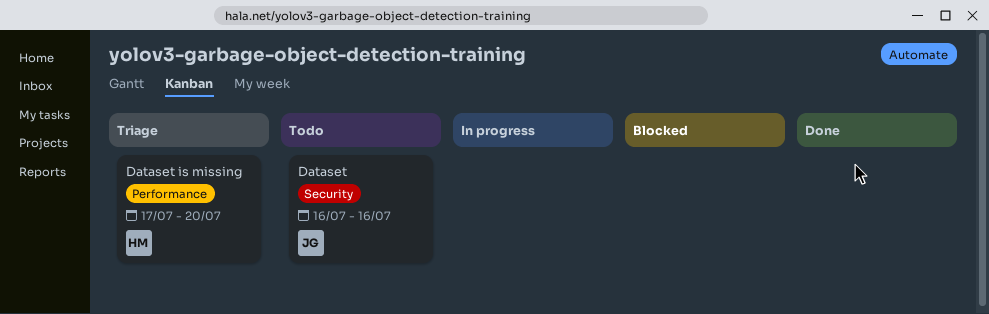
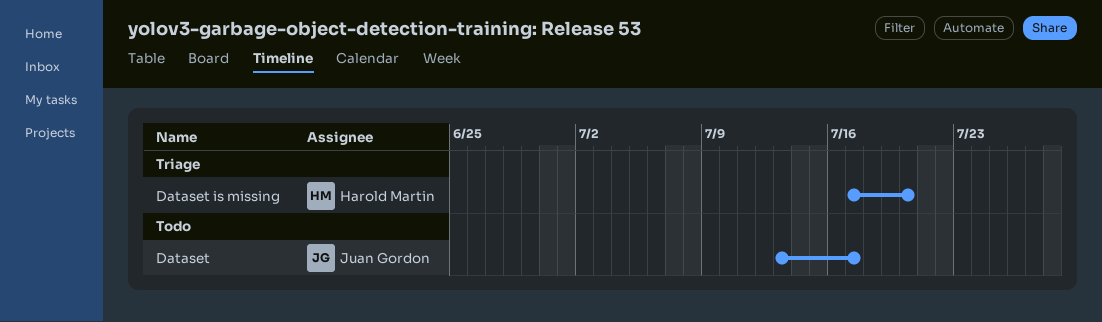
Dataset, start: Jul 16 -> Jul 13
Dataset, due: Jul 16 -> Jul 17

